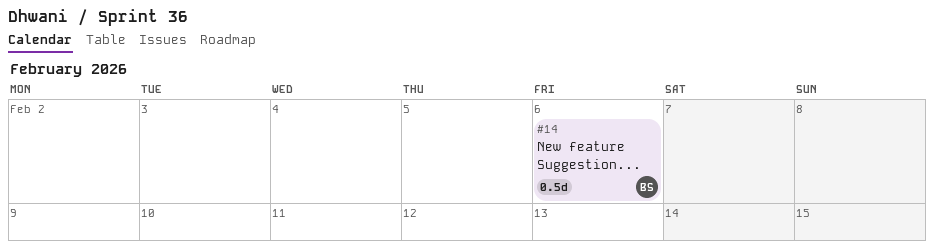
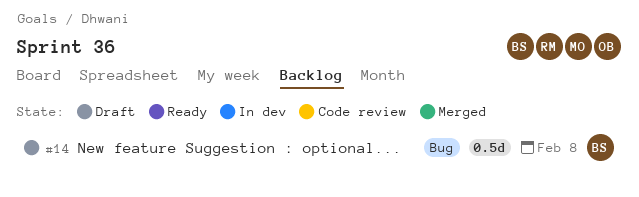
#14, due: Feb 6 -> Feb 8

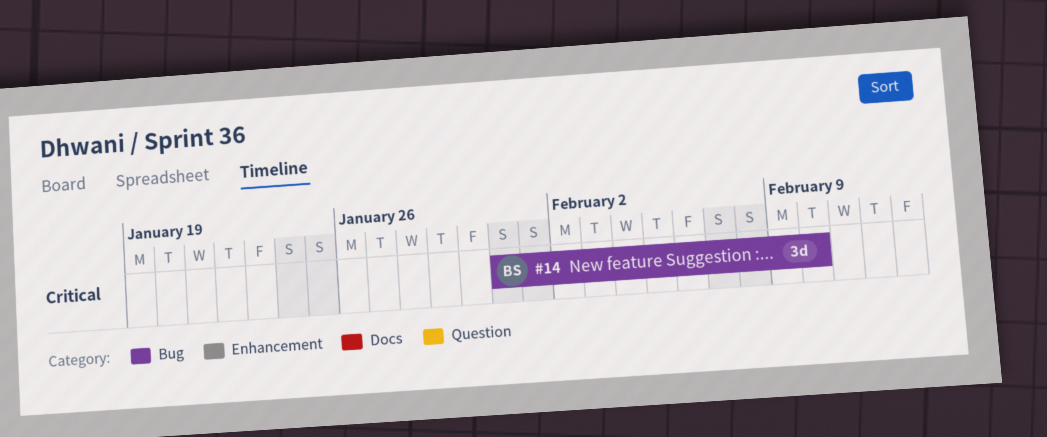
#14, estimate: 0.5d -> 3d
#14, due: Feb 8 -> Feb 10

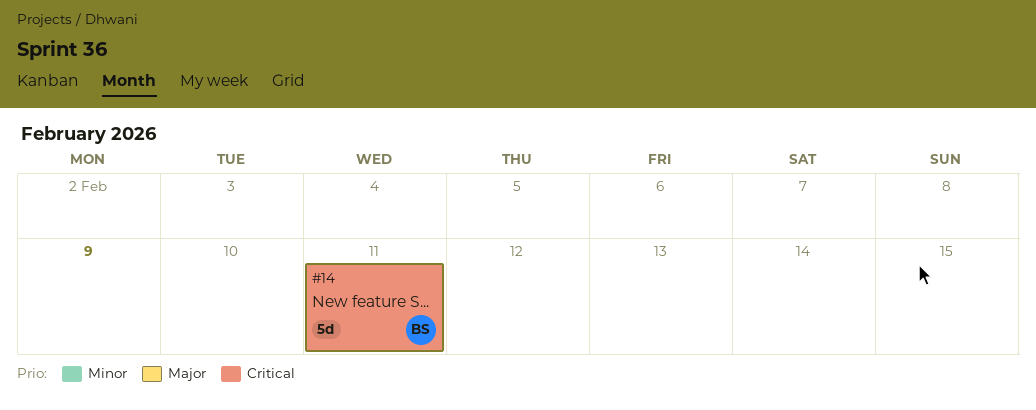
#14, estimate: 3d -> 5d
#14, due: Feb 10 -> Feb 11

